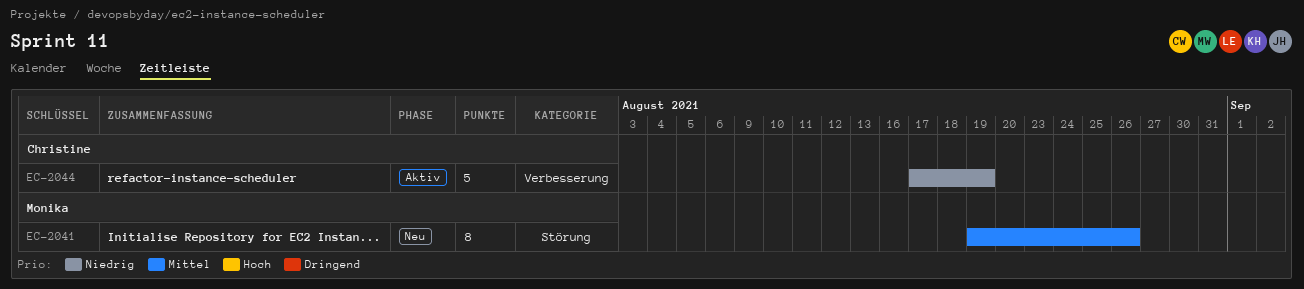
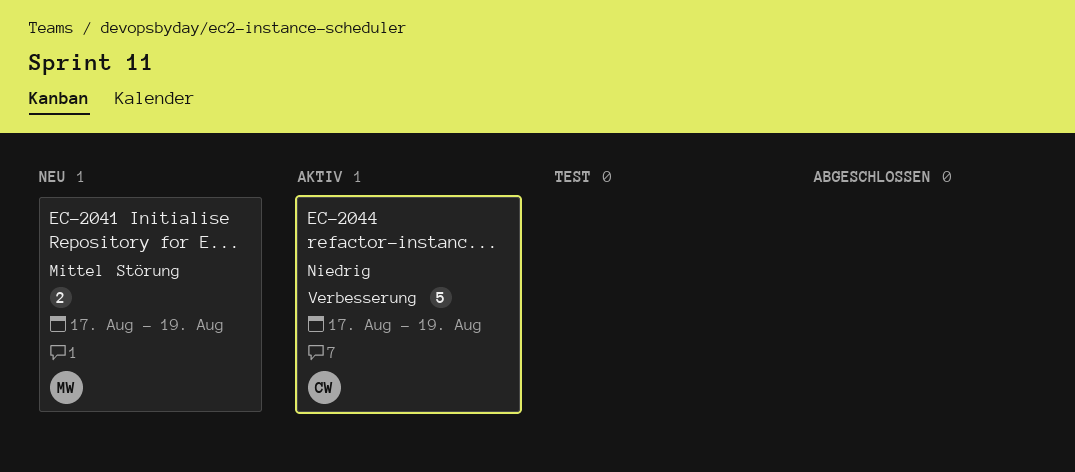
EC-2041, estimate: 8 -> 2
EC-2041, start: Aug 19 -> Aug 17
EC-2041, due: Aug 26 -> Aug 19

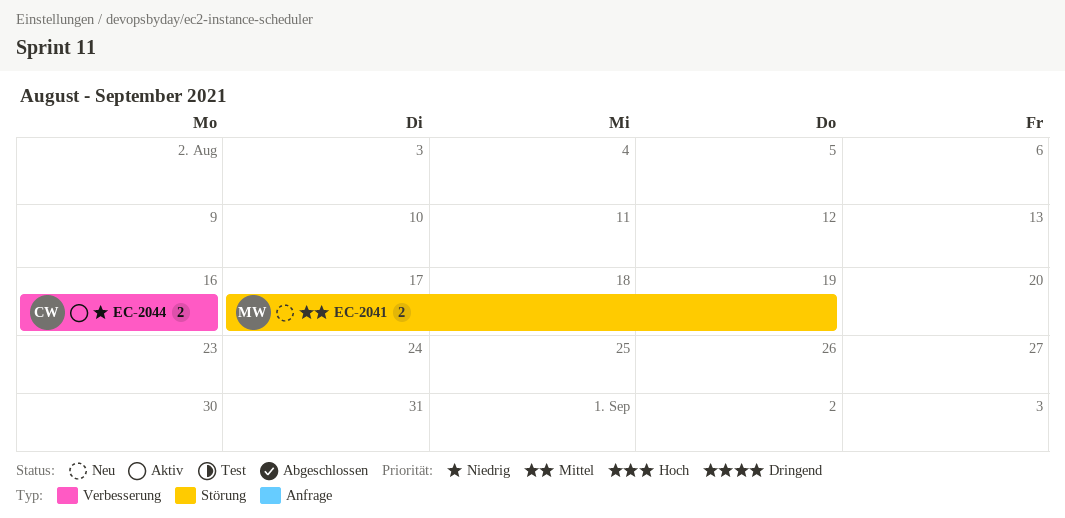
EC-2044, estimate: 5 -> 2
EC-2044, start: Aug 17 -> Aug 16
EC-2044, due: Aug 19 -> Aug 16

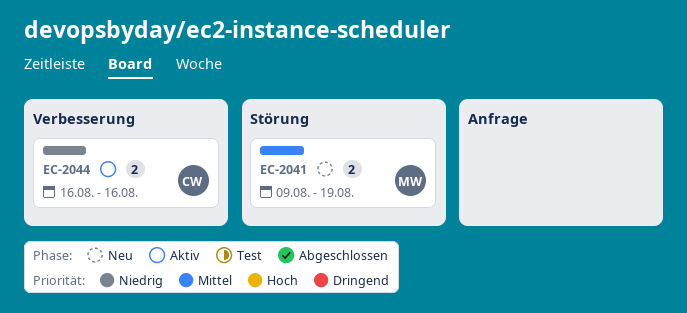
EC-2041, start: Aug 17 -> Aug 9

